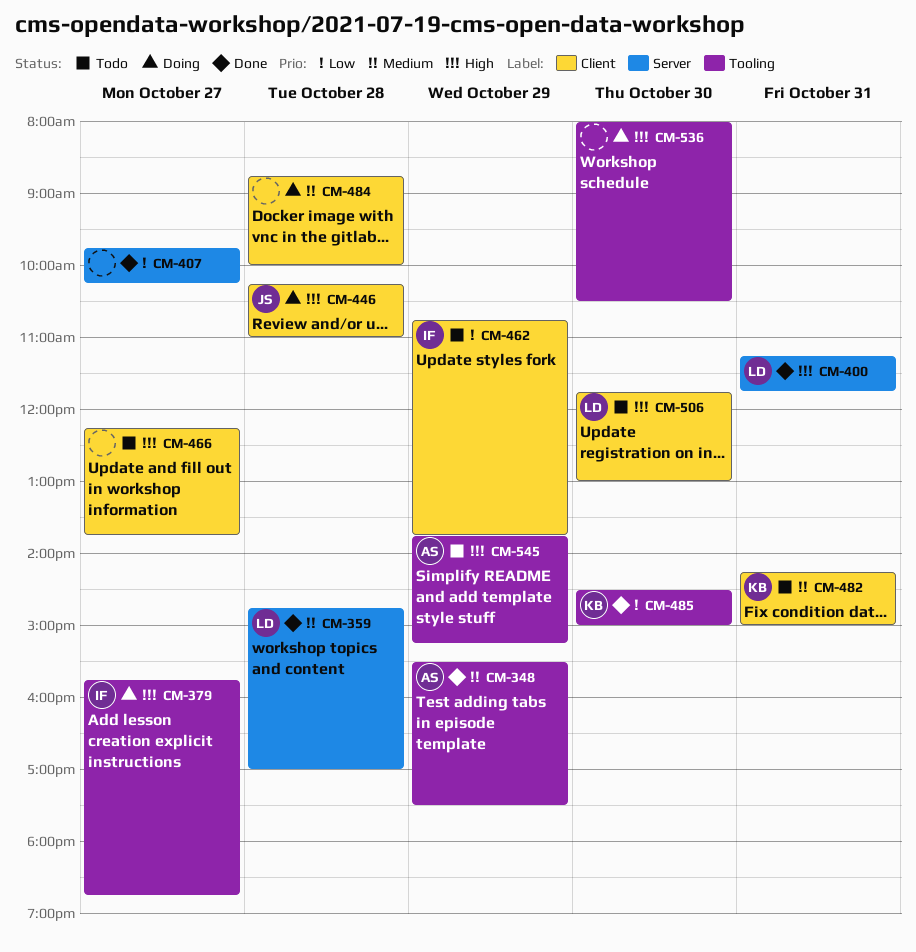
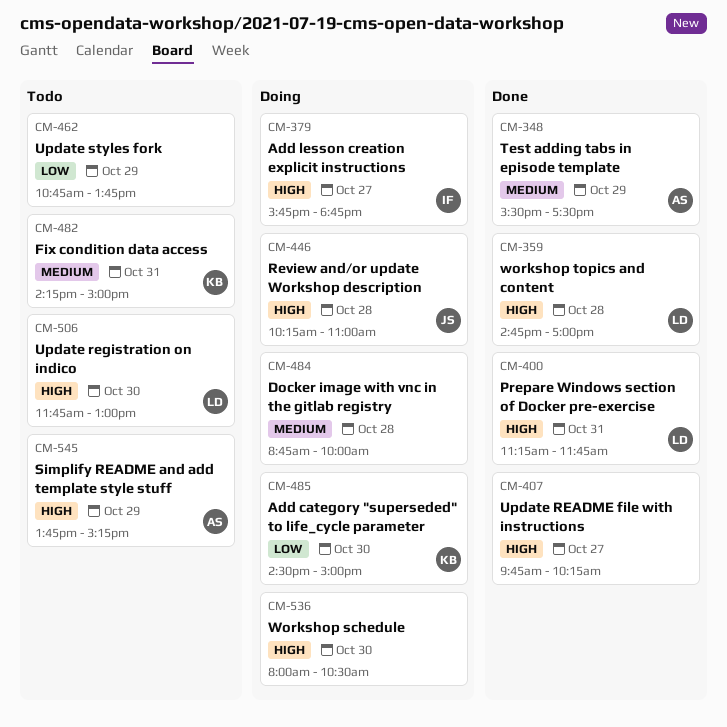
CM-359, priority: Medium -> High
CM-407, priority: Low -> High
CM-462, owner: IF -> none
CM-466: present -> none
CM-485, status: Done -> Doing

